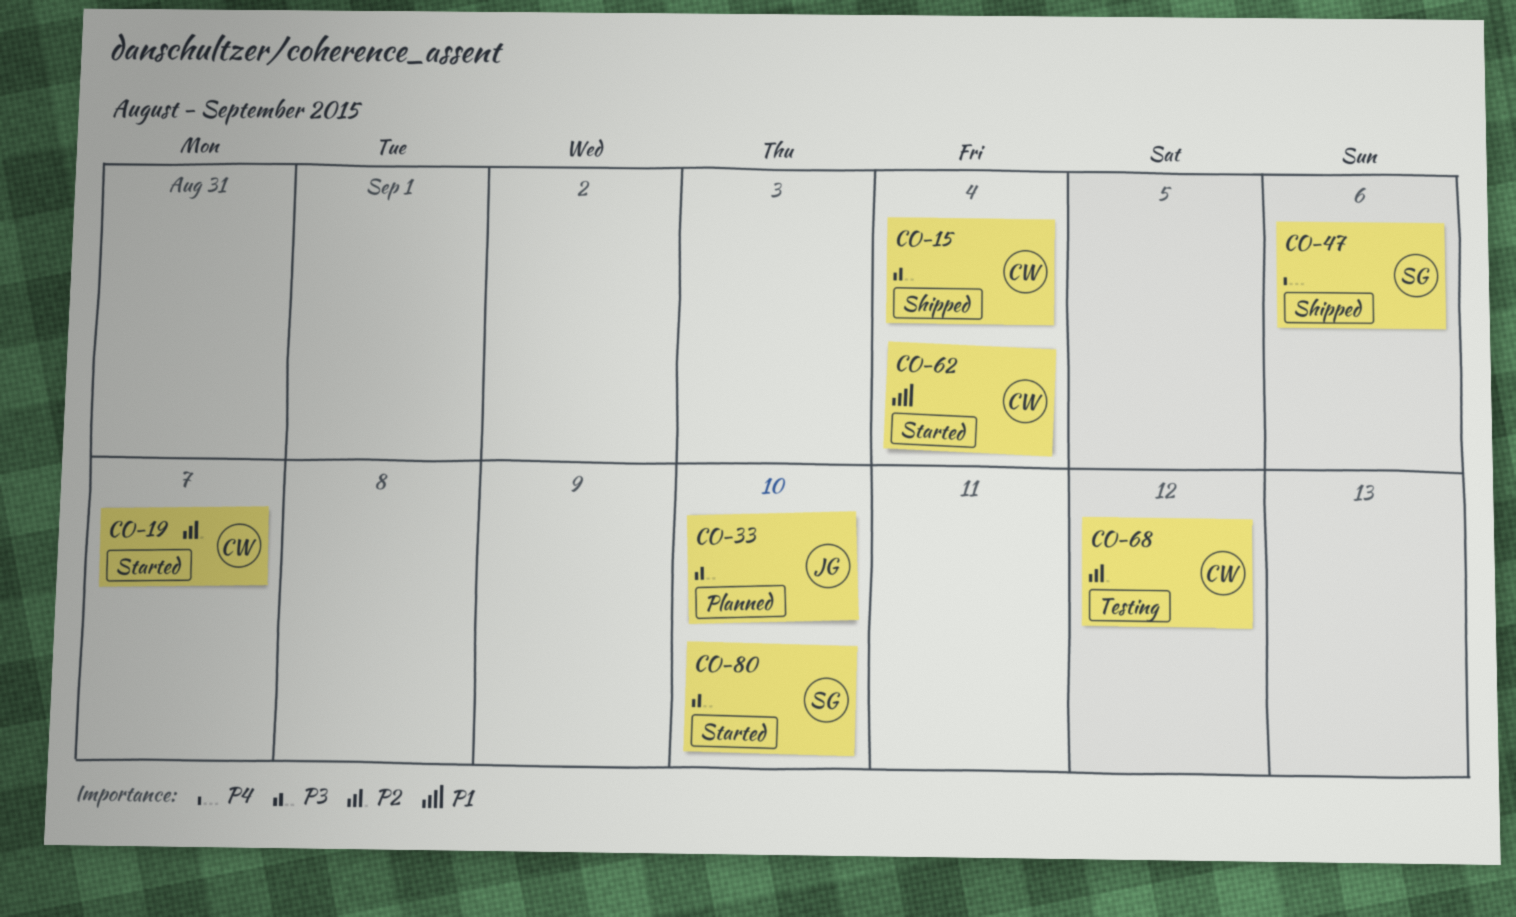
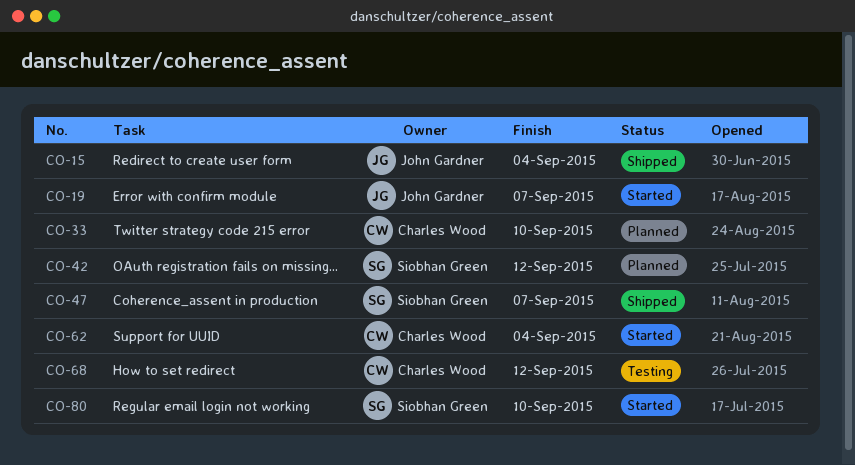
CO-15, owner: Charles Wood -> John Gardner
CO-19, owner: Charles Wood -> John Gardner
CO-33, owner: John Gardner -> Charles Wood
CO-42: none -> present
CO-47, due: Sep 6 -> Sep 7

